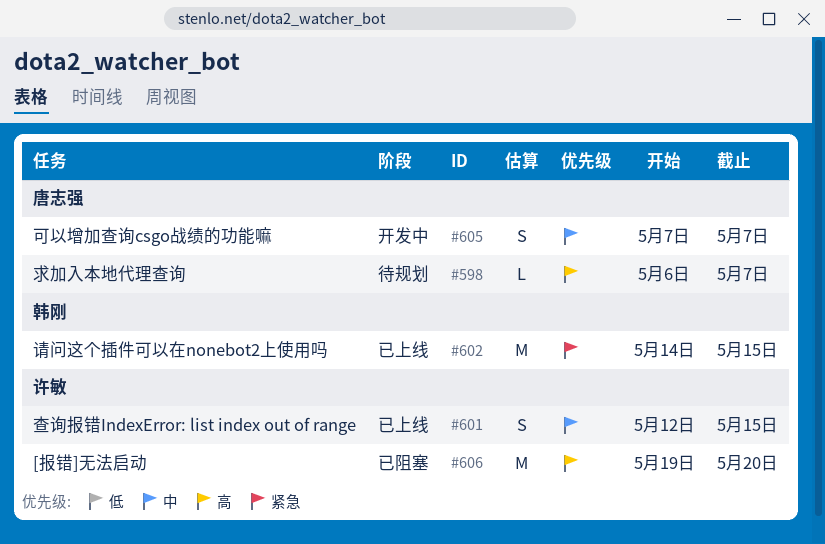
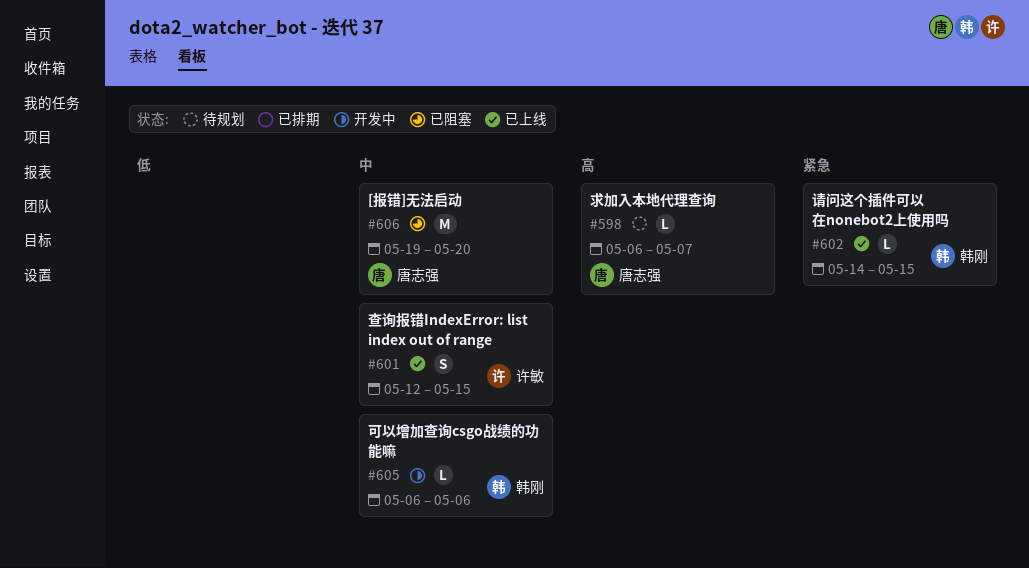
#602, estimate: M -> L
#605, owner: 唐志强 -> 韩刚
#605, estimate: S -> L
#605, start: May 7 -> May 6
#605, due: May 7 -> May 6
#606, owner: 许敏 -> 唐志强
#606, priority: 高 -> 中

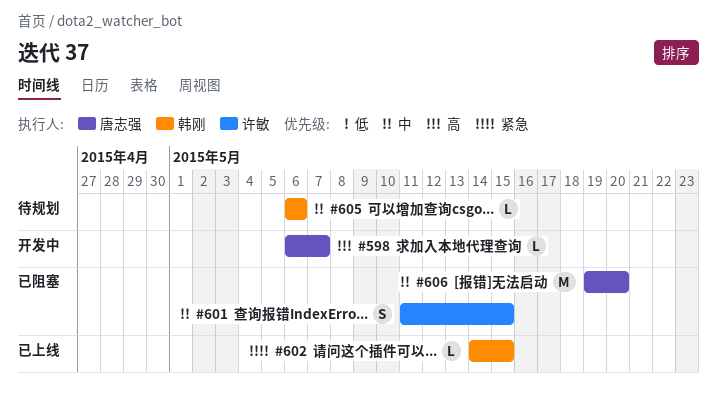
#598, status: 待规划 -> 开发中
#601, status: 已上线 -> 已阻塞
#601, start: May 12 -> May 11
#605, status: 开发中 -> 待规划

